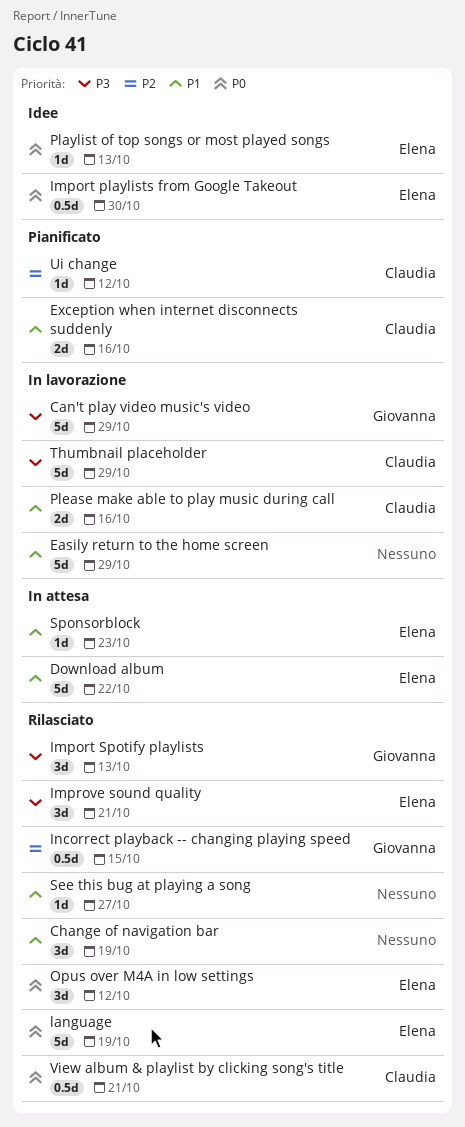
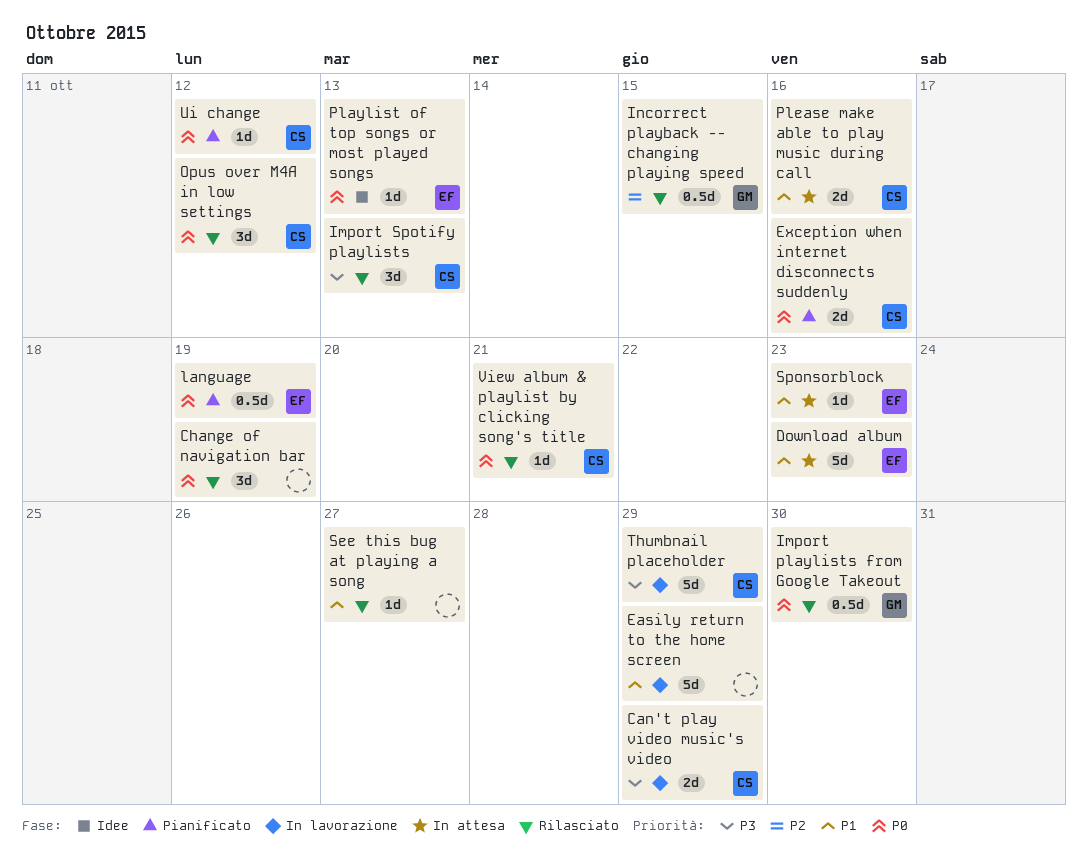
Can't play video music's video, owner: Giovanna -> Claudia
Can't play video music's video, estimate: 5d -> 2d
Change of navigation bar, priority: P1 -> P0
Download album, due: Oct 22 -> Oct 23
Exception when internet disconnects suddenly, priority: P1 -> P0
Import playlists from Google Takeout, status: Idee -> Rilasciato
Import playlists from Google Takeout, owner: Elena -> Giovanna
Import Spotify playlists, owner: Giovanna -> Claudia
Improve sound quality: present -> none
language, status: Rilasciato -> Pianificato
language, estimate: 5d -> 0.5d
Opus over M4A in low settings, owner: Elena -> Claudia
Please make able to play music during call, status: In lavorazione -> In attesa
Ui change, priority: P2 -> P0
View album & playlist by clicking song's title, estimate: 0.5d -> 1d

